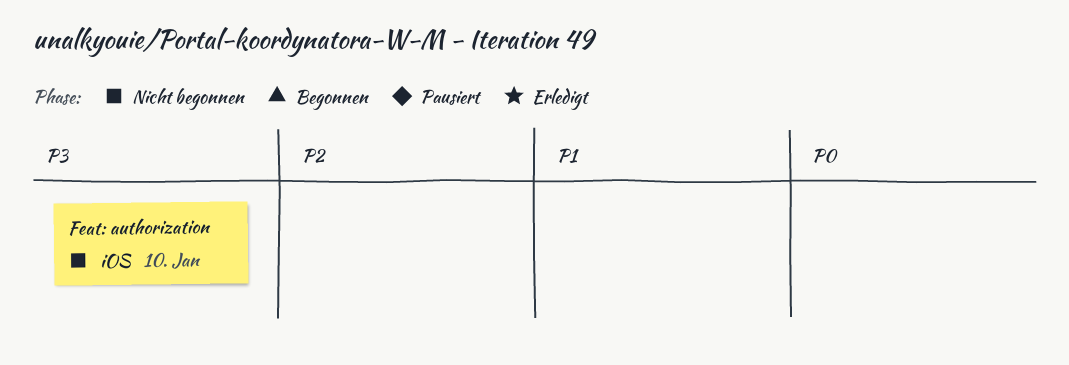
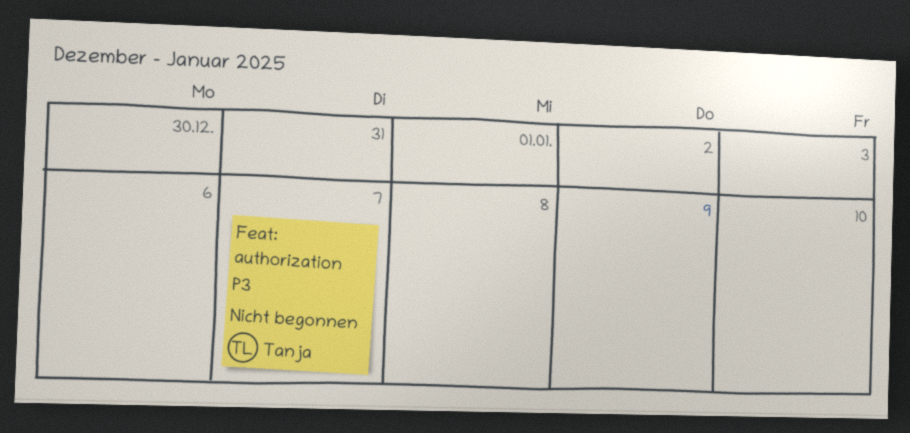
Feat: authorization, due: Jan 10 -> Jan 7

